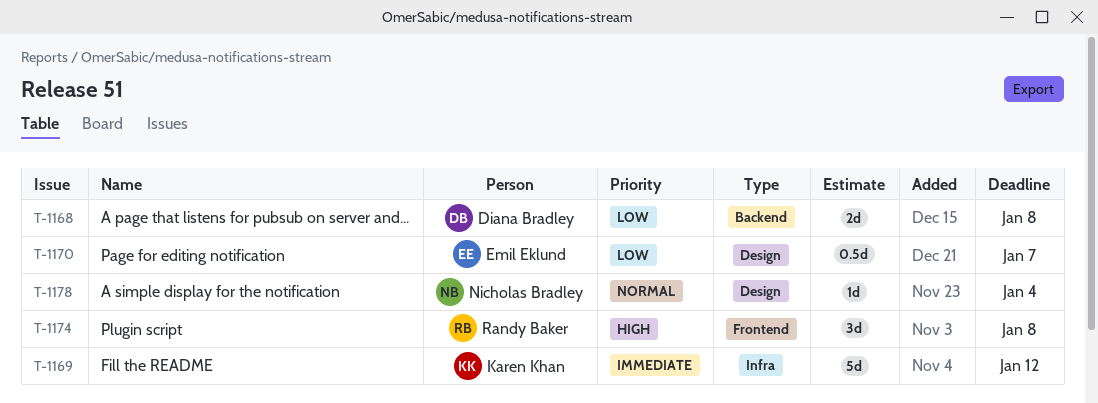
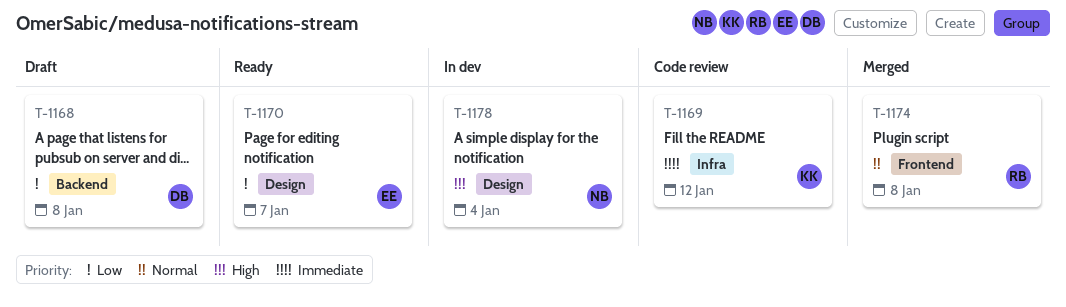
T-1174, priority: High -> Normal
T-1178, priority: Normal -> High

